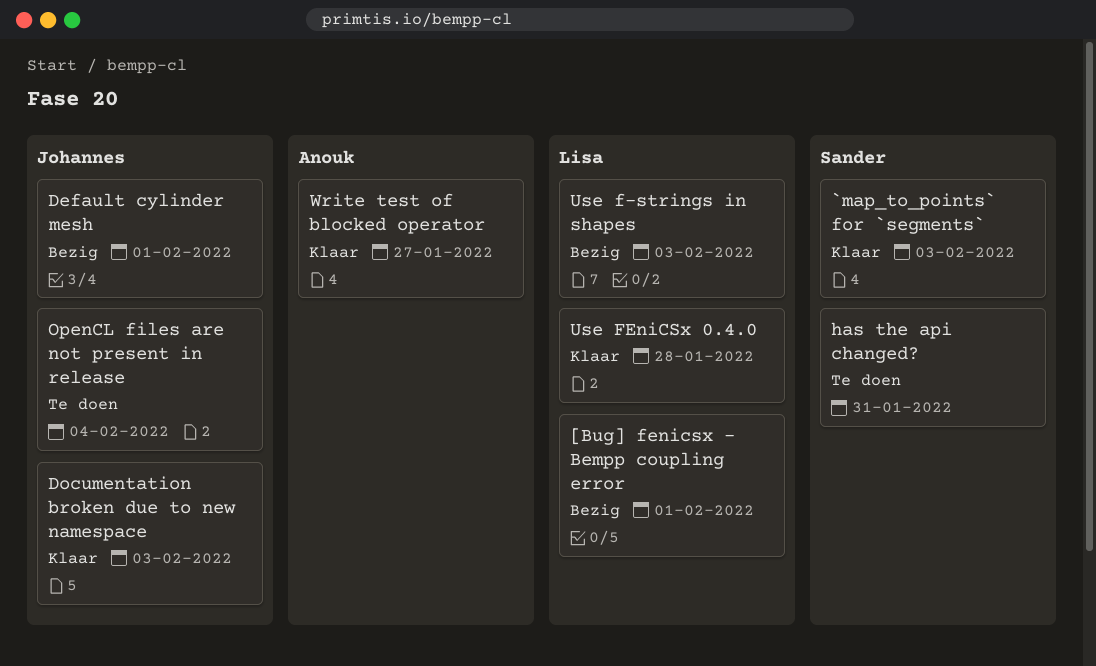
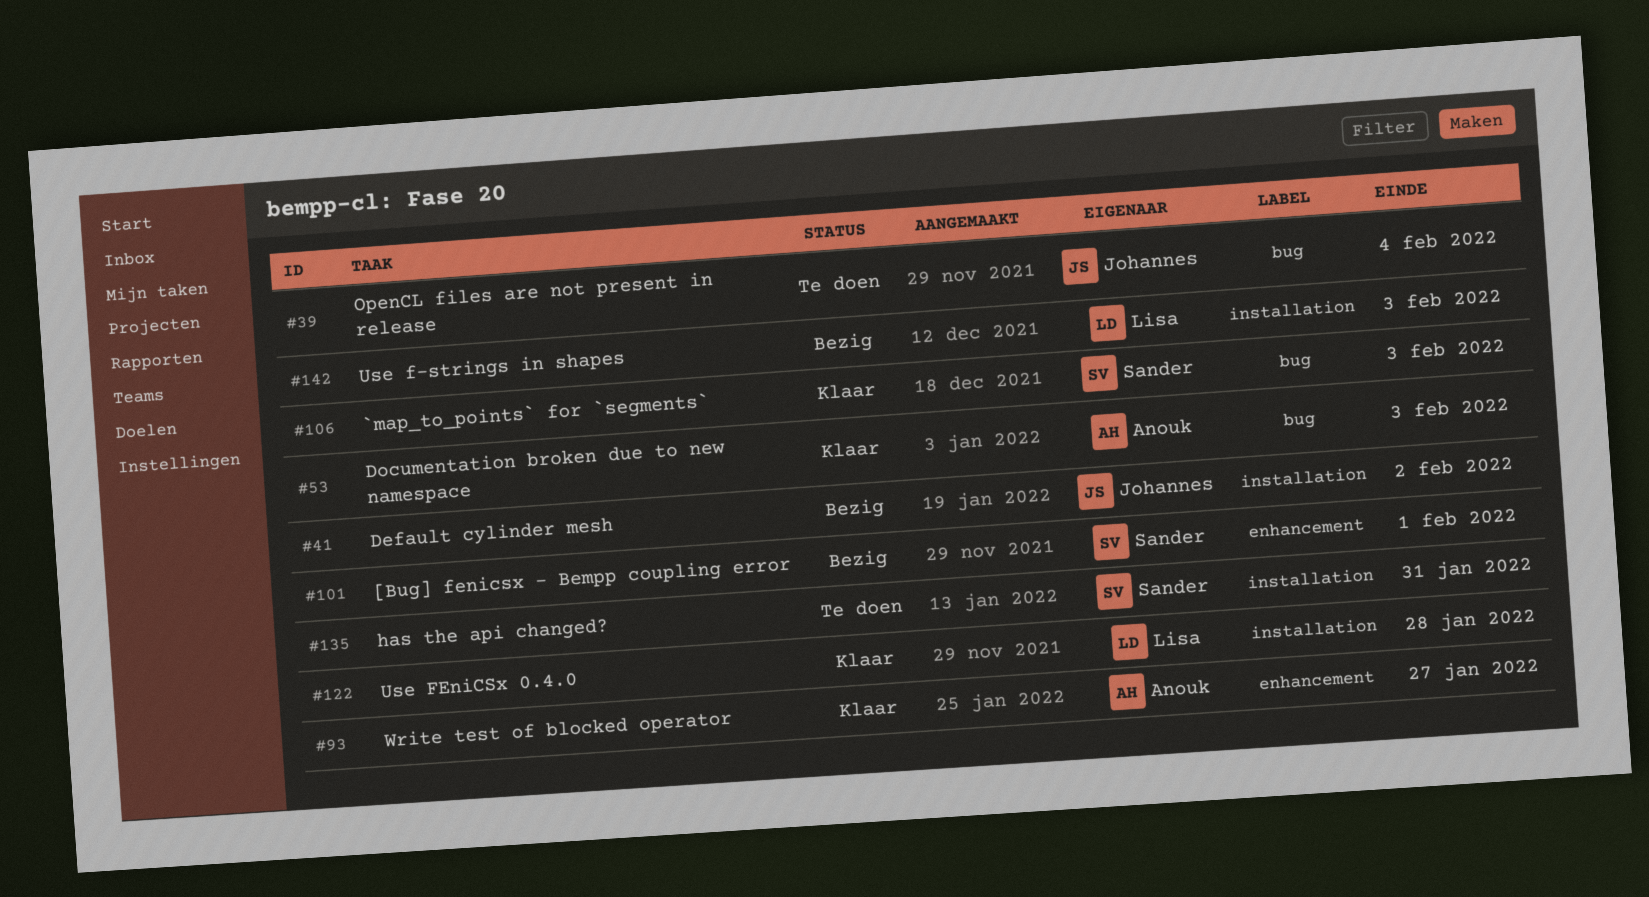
[Bug] fenicsx - Bempp coupling error, owner: Lisa -> Sander
Default cylinder mesh, due: Feb 1 -> Feb 2
Documentation broken due to new namespace, owner: Johannes -> Anouk

